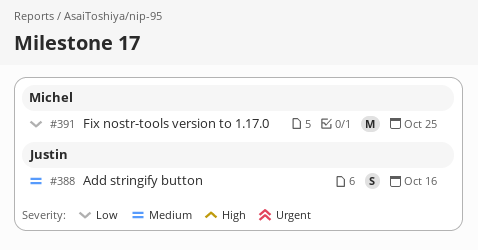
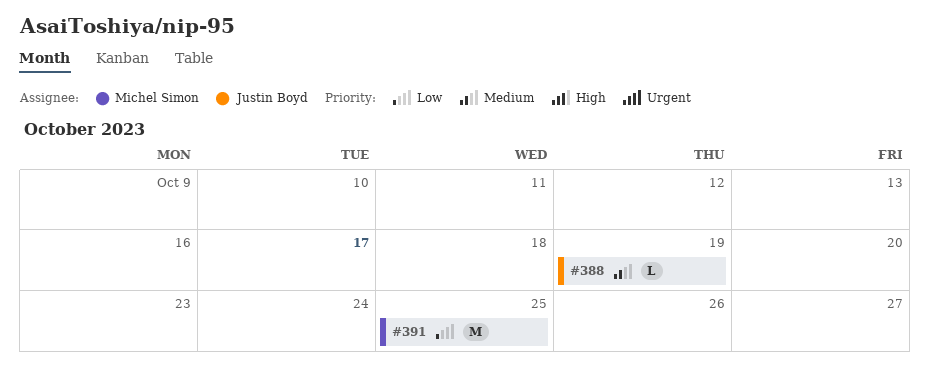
#388, estimate: S -> L
#388, due: Oct 16 -> Oct 19

